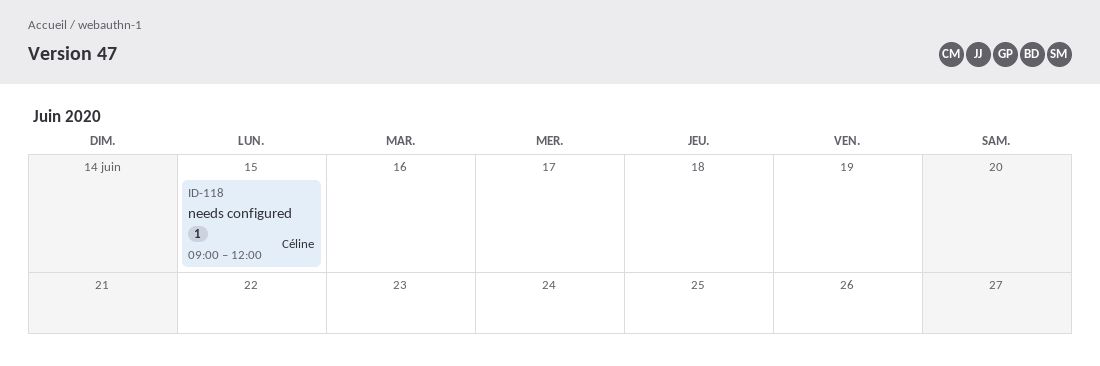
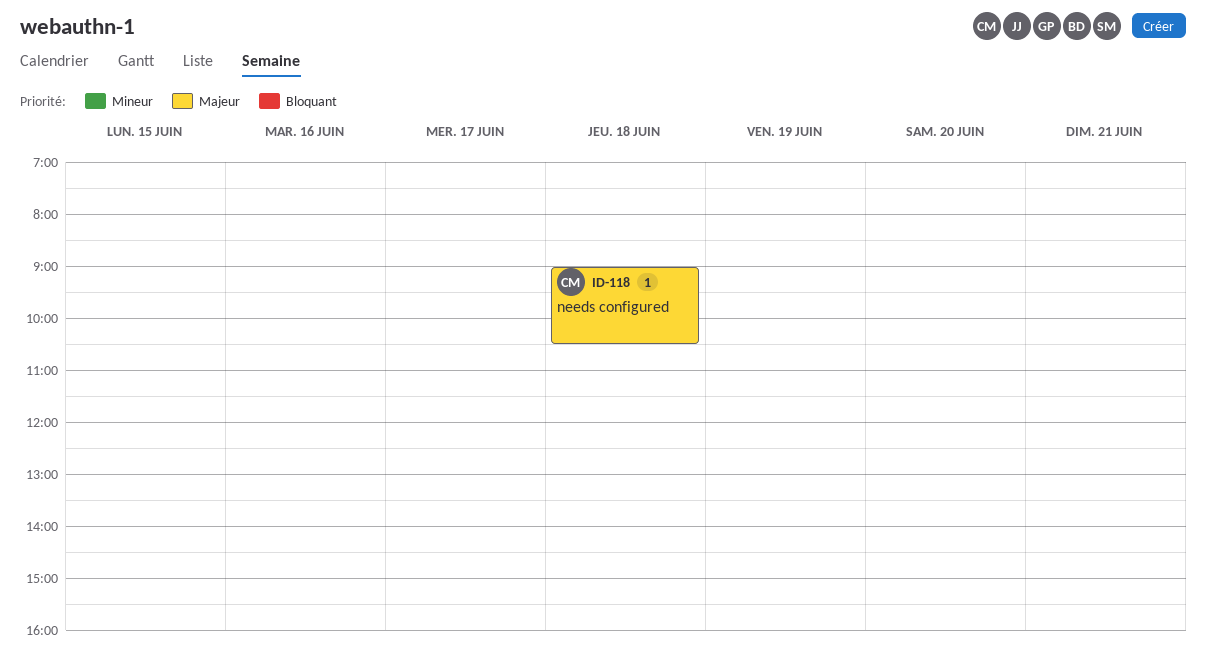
ID-118, day: Jun 15 -> Jun 18
ID-118, ends: 12:00 -> 10:30

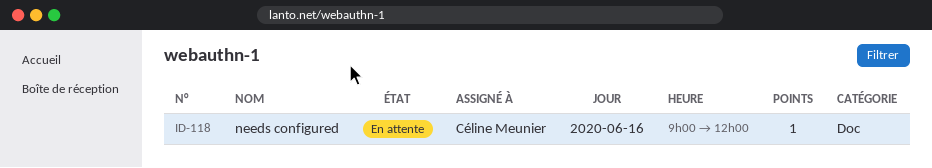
ID-118, day: Jun 18 -> Jun 16
ID-118, ends: 10:30 -> 12:00

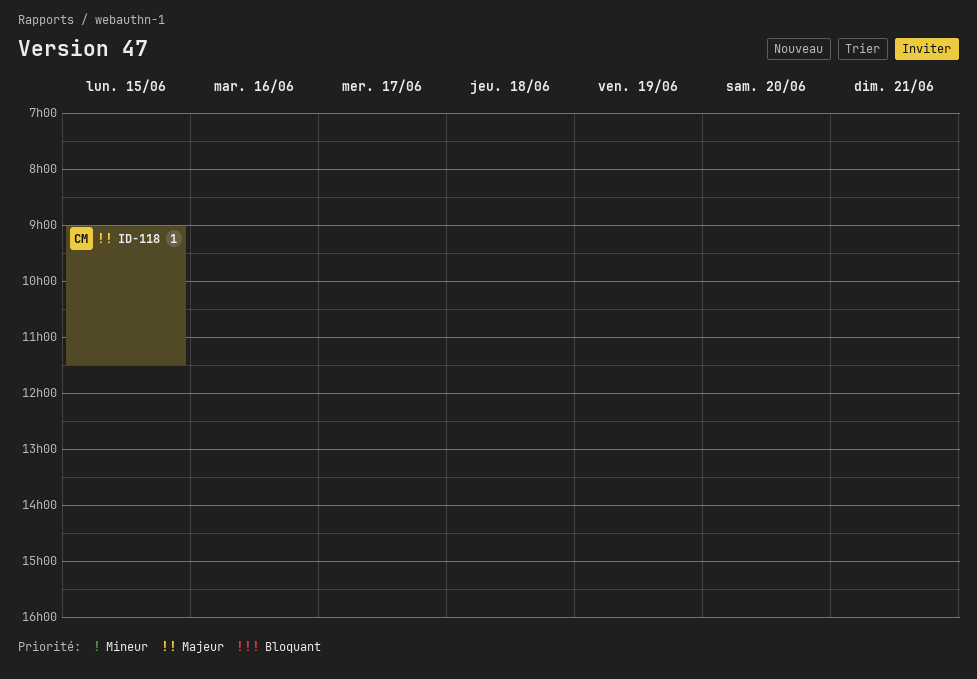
ID-118, day: Jun 16 -> Jun 15
ID-118, ends: 12:00 -> 11:30

